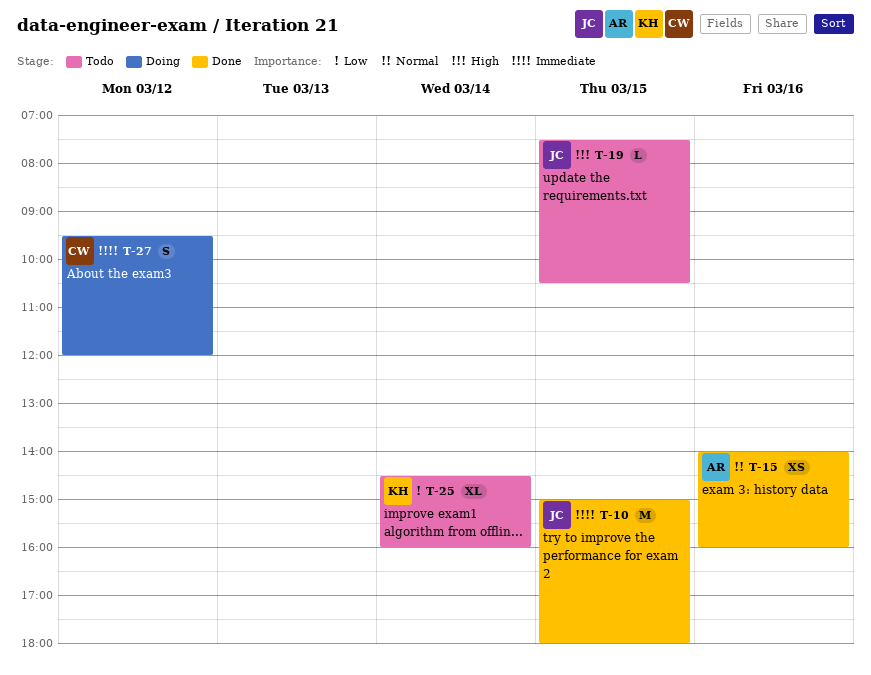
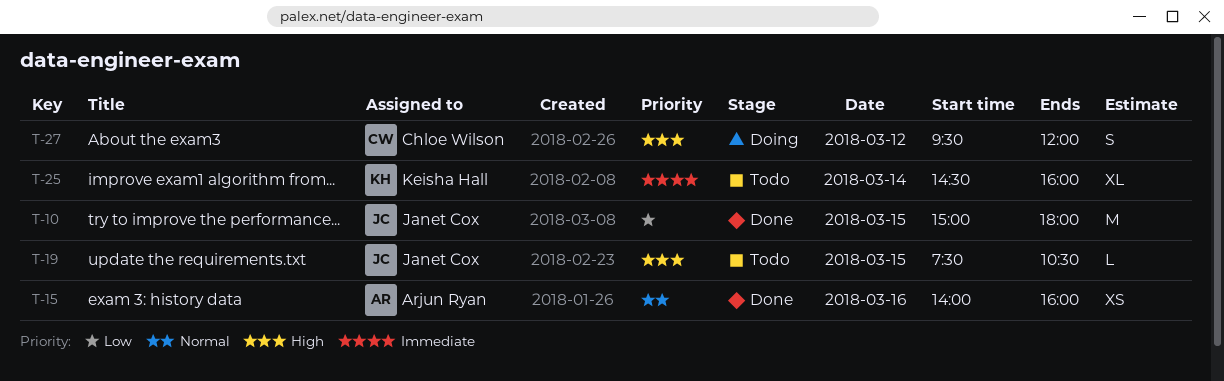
T-10, priority: Immediate -> Low
T-25, priority: Low -> Immediate
T-27, priority: Immediate -> High

